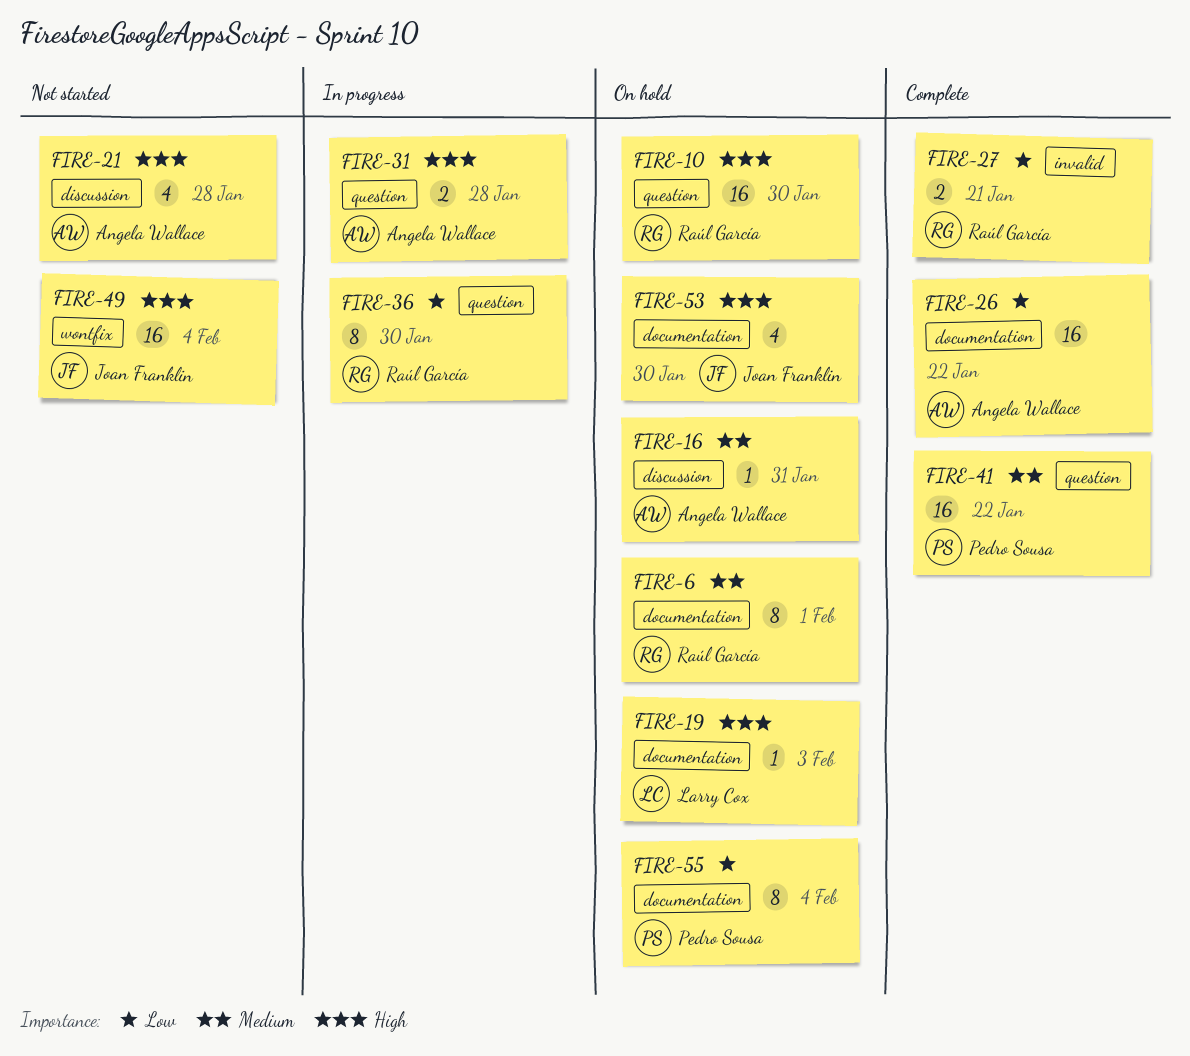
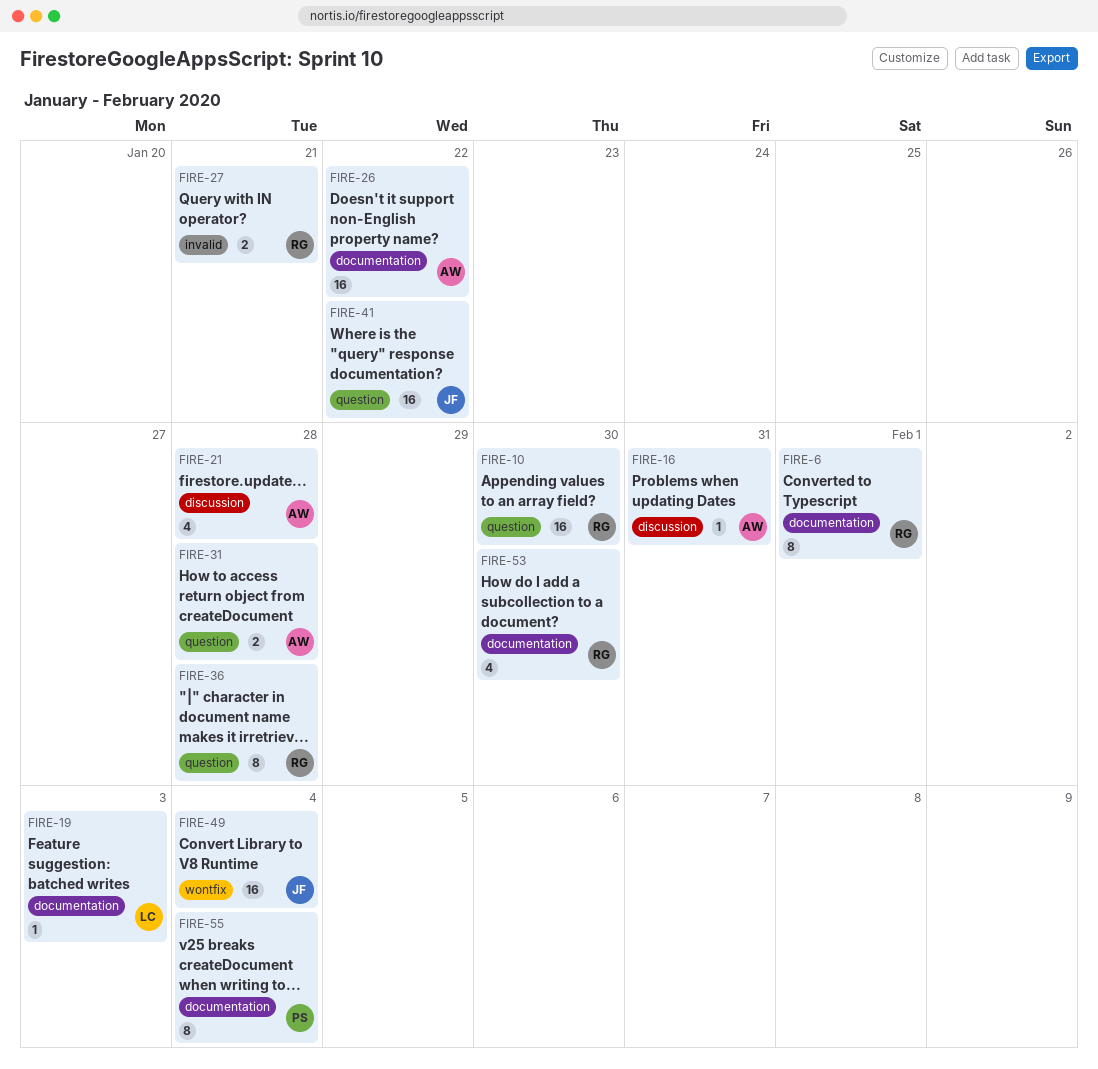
FIRE-36, due: Jan 30 -> Jan 28
FIRE-41, owner: Pedro Sousa -> Joan Franklin
FIRE-53, owner: Joan Franklin -> Raúl García

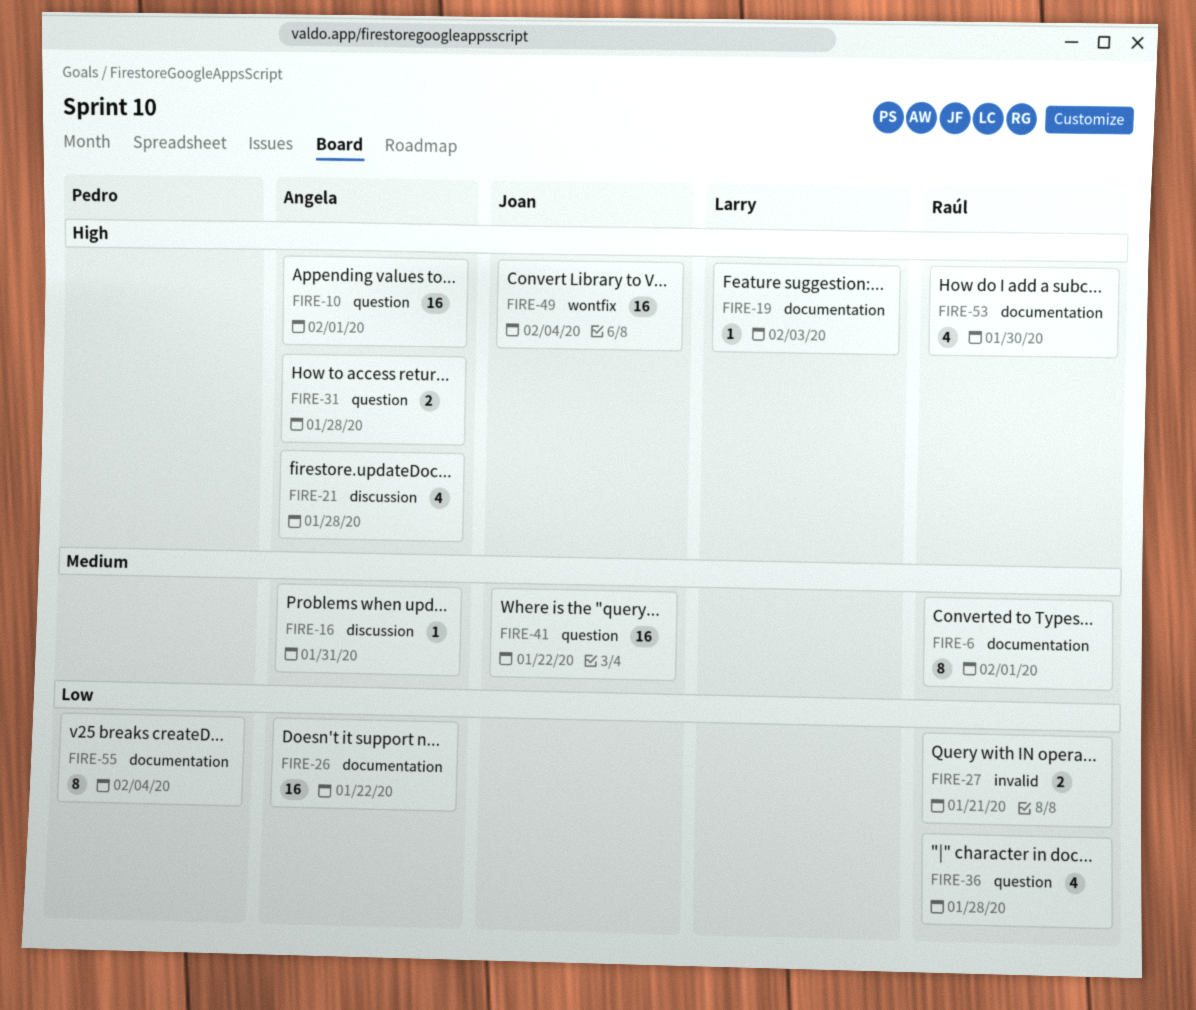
FIRE-10, owner: Raúl -> Angela
FIRE-10, due: Jan 30 -> Feb 1
FIRE-36, estimate: 8 -> 4

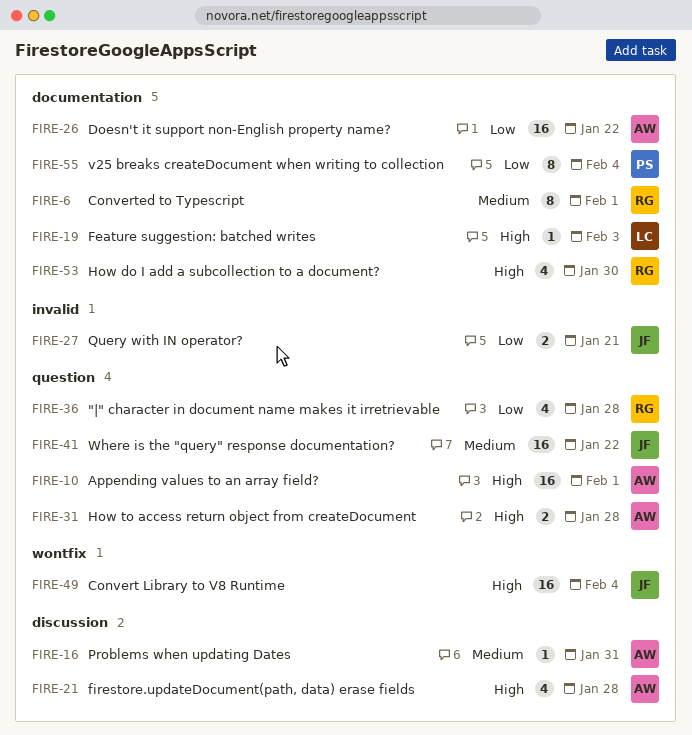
FIRE-27, owner: Raúl -> Joan

